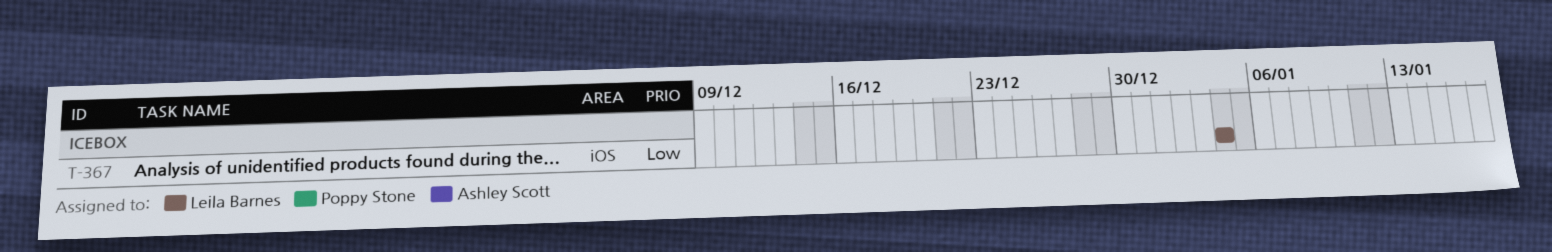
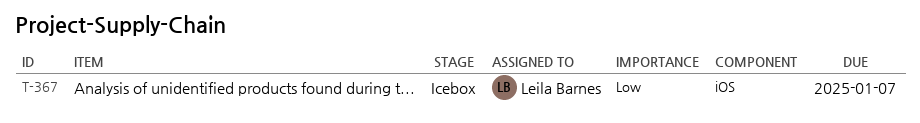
T-367, due: Jan 4 -> Jan 7

